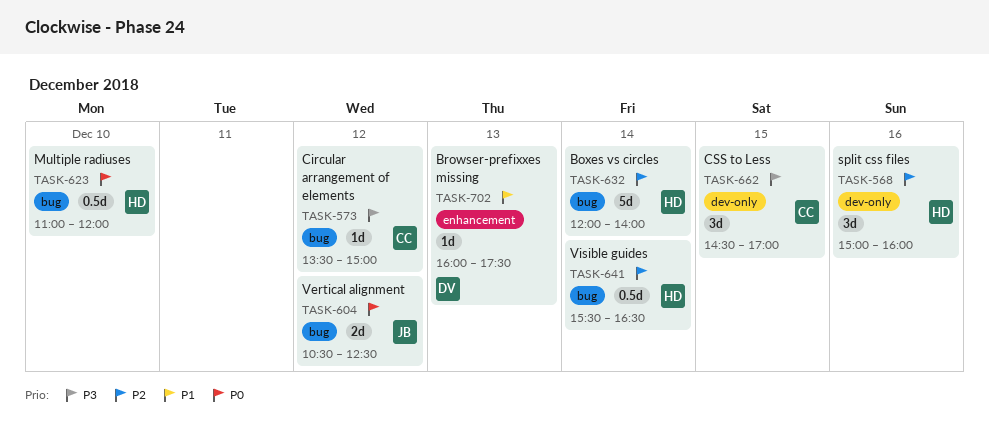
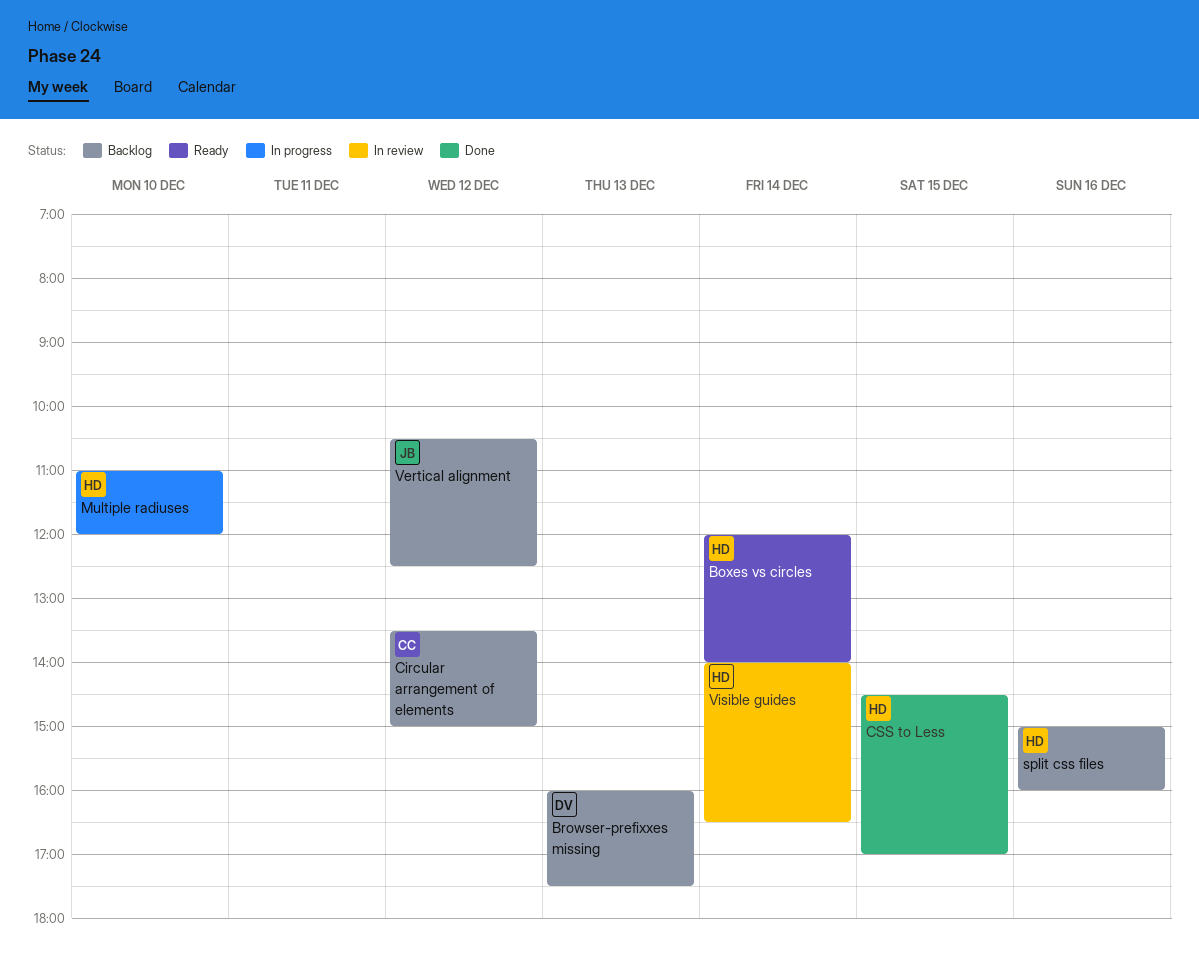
CSS to Less, owner: CC -> HD
Visible guides, begins: 15:30 -> 14:00

